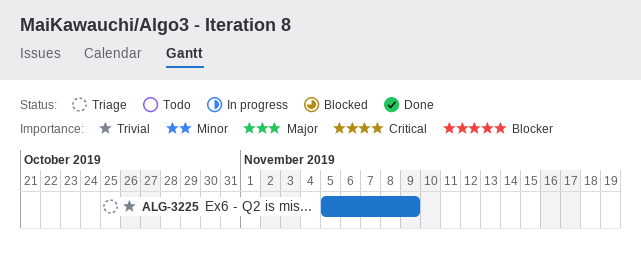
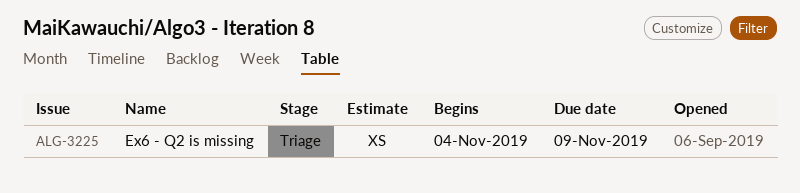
ALG-3225, start: Nov 5 -> Nov 4

